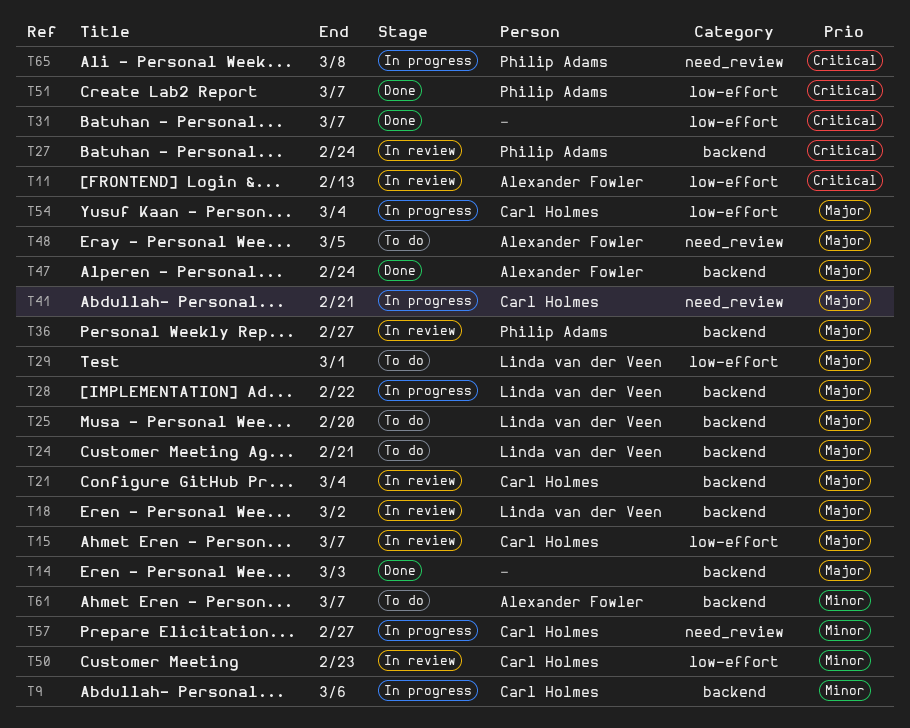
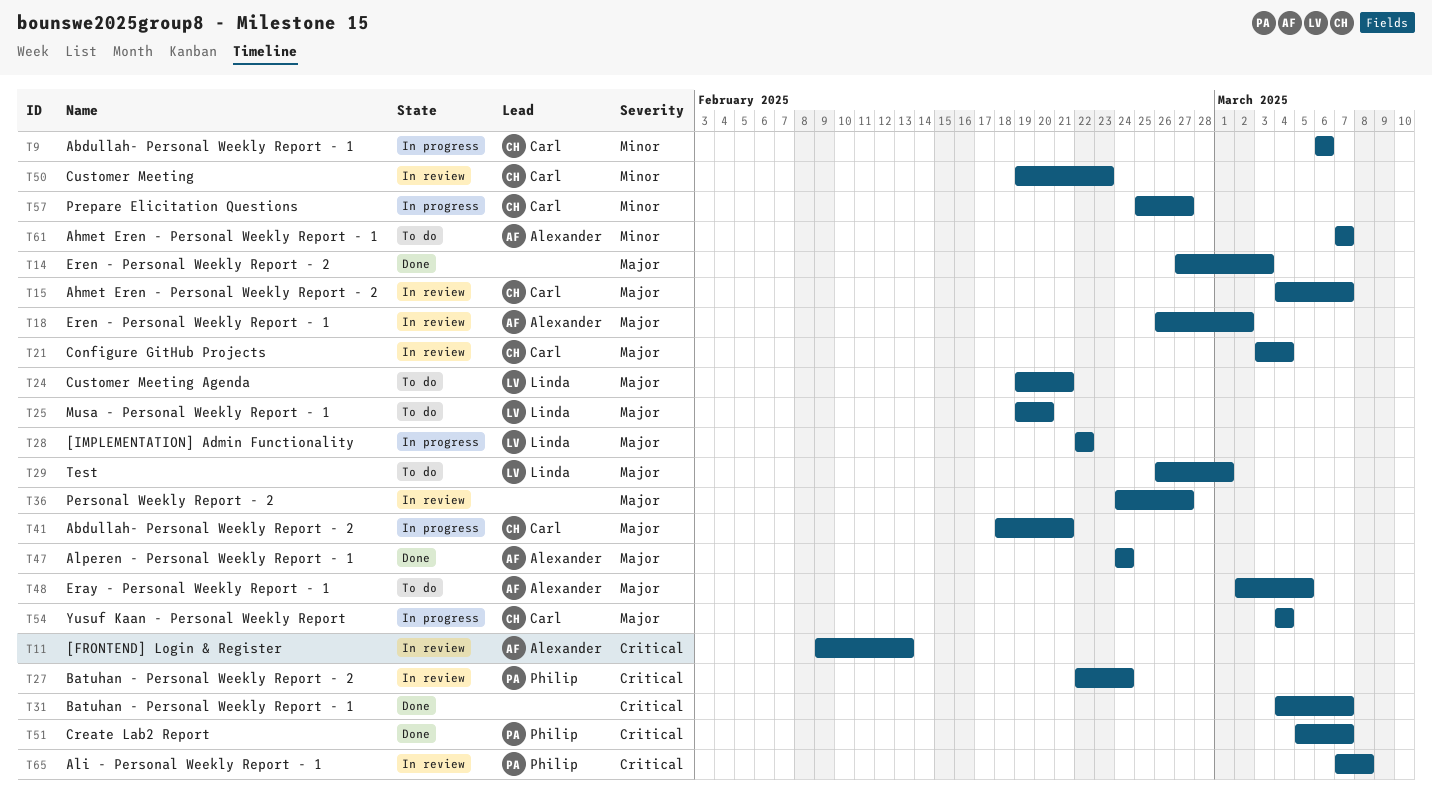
T18, owner: Linda van der Veen -> Alexander Fowler
T36, owner: Philip Adams -> none
T65, status: In progress -> In review

